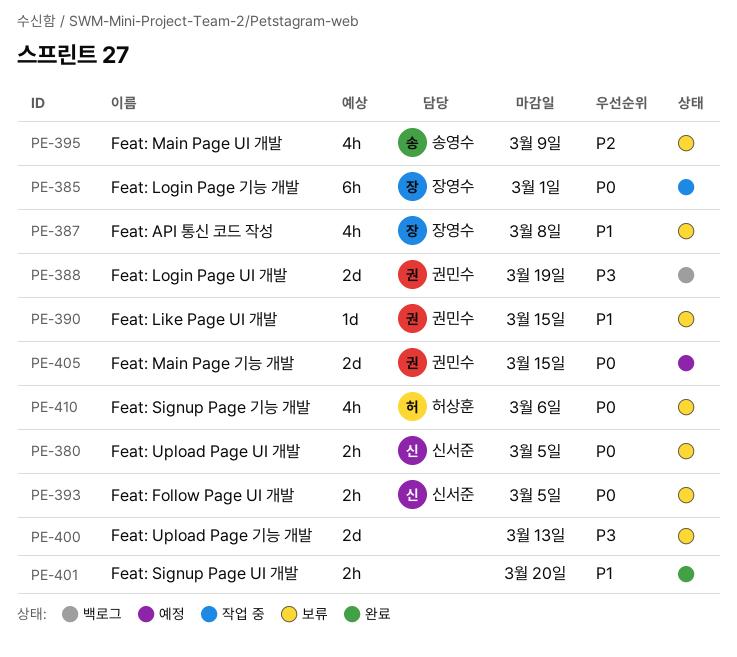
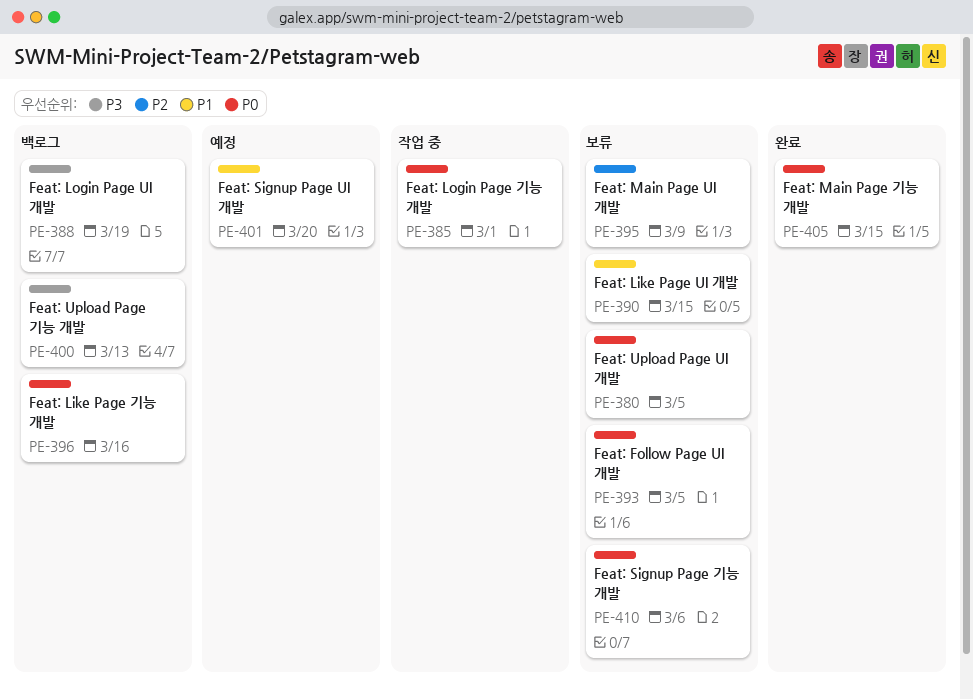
PE-387: present -> none
PE-396: none -> present
PE-400, status: 보류 -> 백로그
PE-401, status: 완료 -> 예정
PE-405, status: 예정 -> 완료

